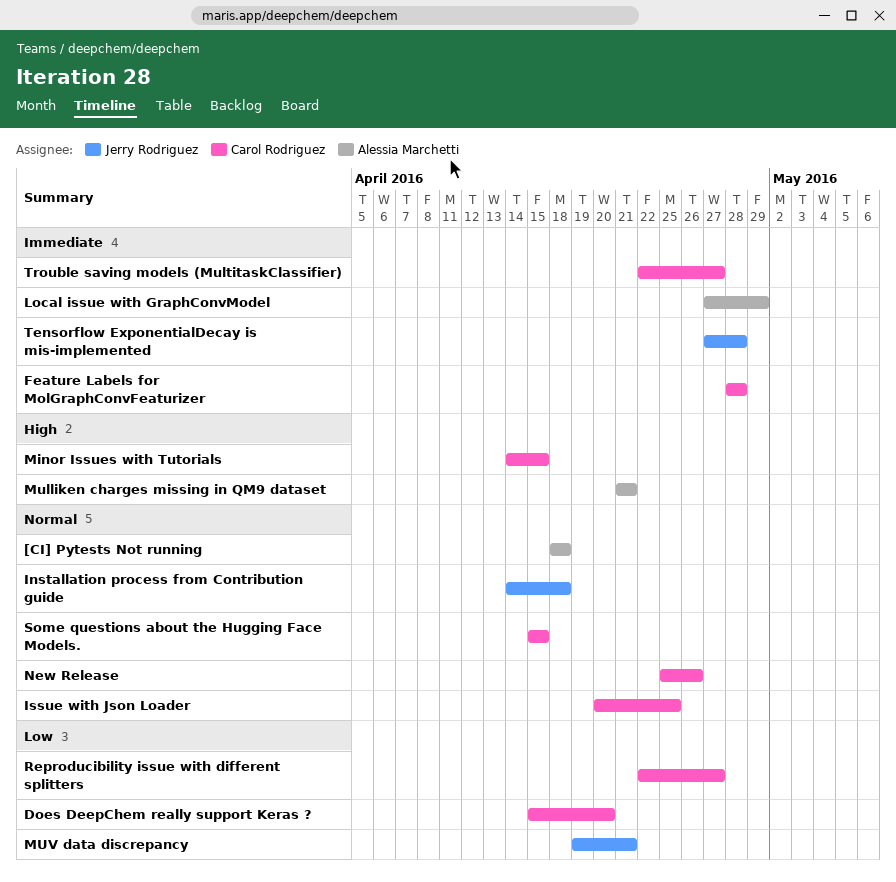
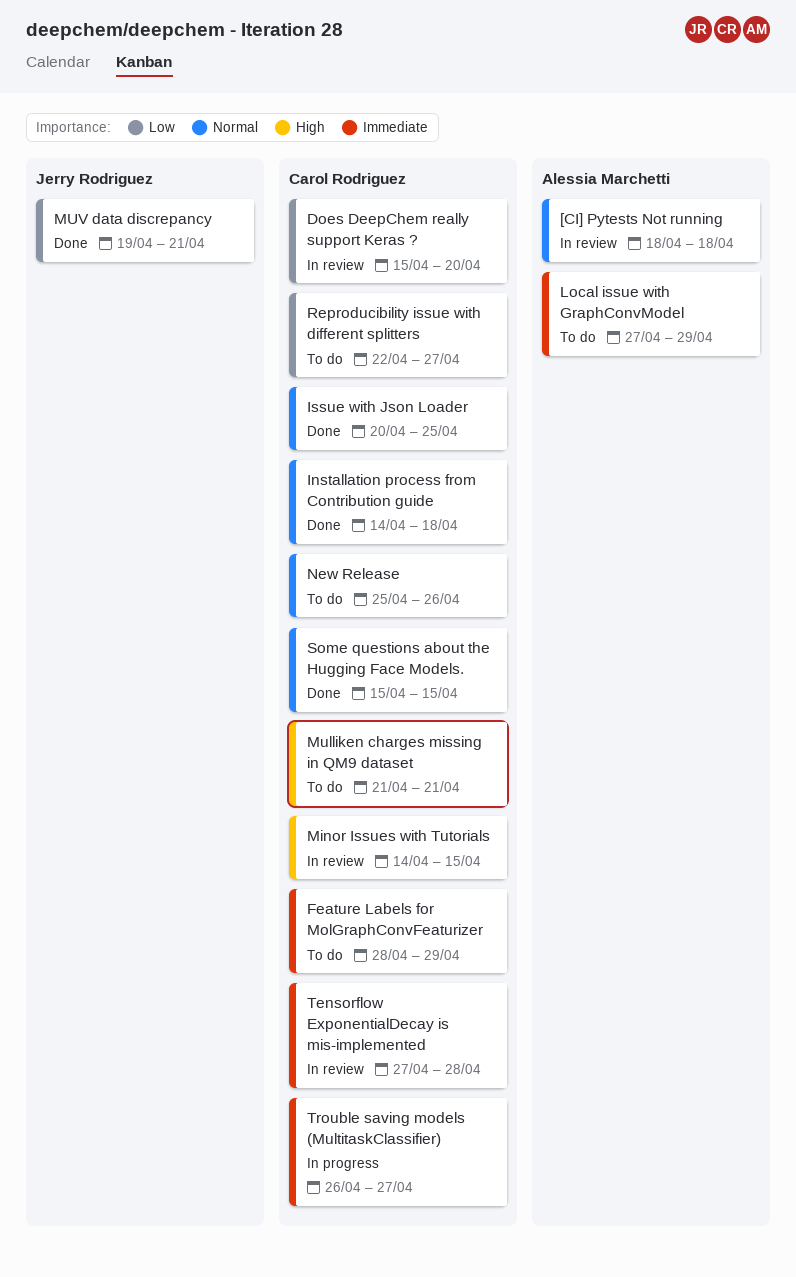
Feature Labels for MolGraphConvFeaturizer, due: Apr 28 -> Apr 29
Installation process from Contribution guide, owner: Jerry Rodriguez -> Carol Rodriguez
Mulliken charges missing in QM9 dataset, owner: Alessia Marchetti -> Carol Rodriguez
Tensorflow ExponentialDecay is mis-implemented, owner: Jerry Rodriguez -> Carol Rodriguez
Trouble saving models (MultitaskClassifier), start: Apr 22 -> Apr 26

